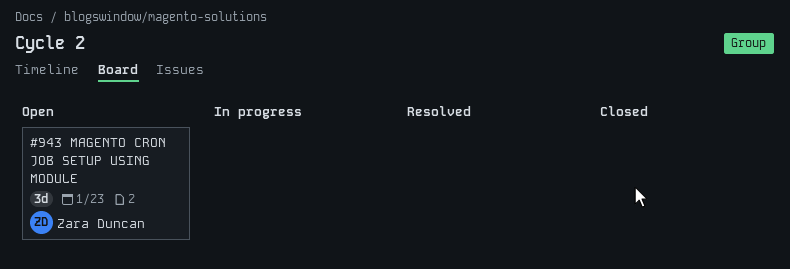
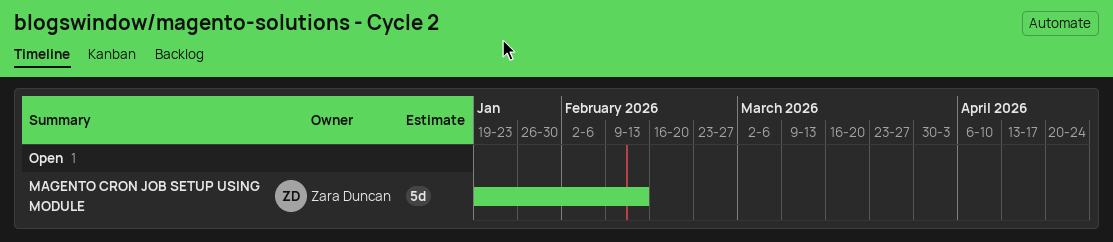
MAGENTO CRON JOB SETUP USING MODULE, estimate: 3d -> 5d
MAGENTO CRON JOB SETUP USING MODULE, due: Jan 23 -> Feb 13

